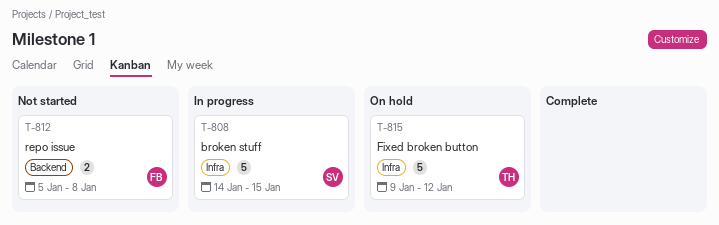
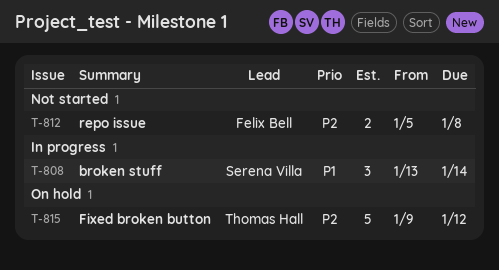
T-808, estimate: 5 -> 3
T-808, start: Jan 14 -> Jan 13
T-808, due: Jan 15 -> Jan 14

